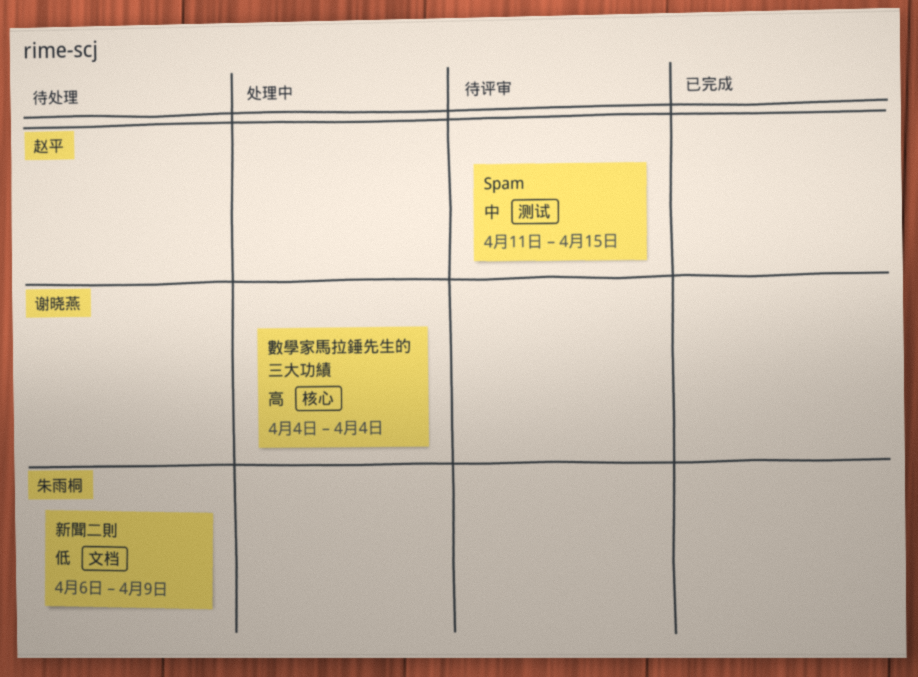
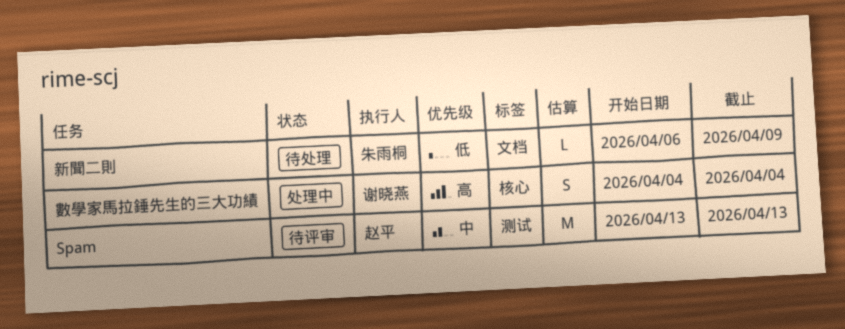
Spam, start: Apr 11 -> Apr 13
Spam, due: Apr 15 -> Apr 13

